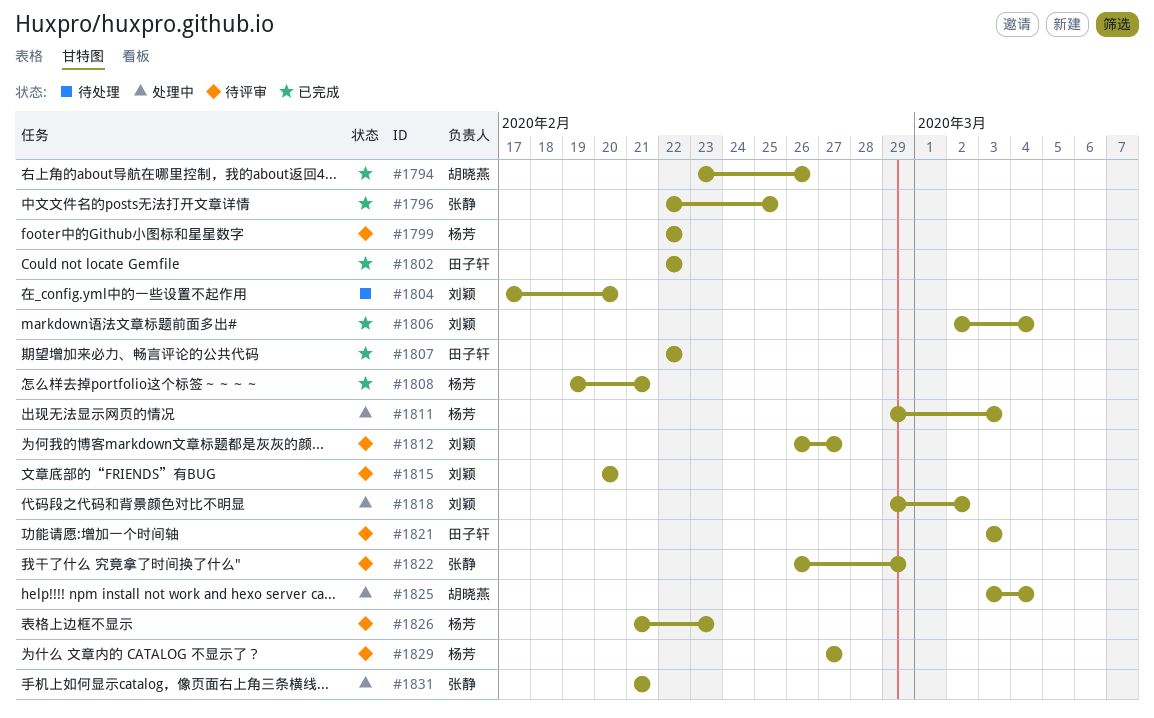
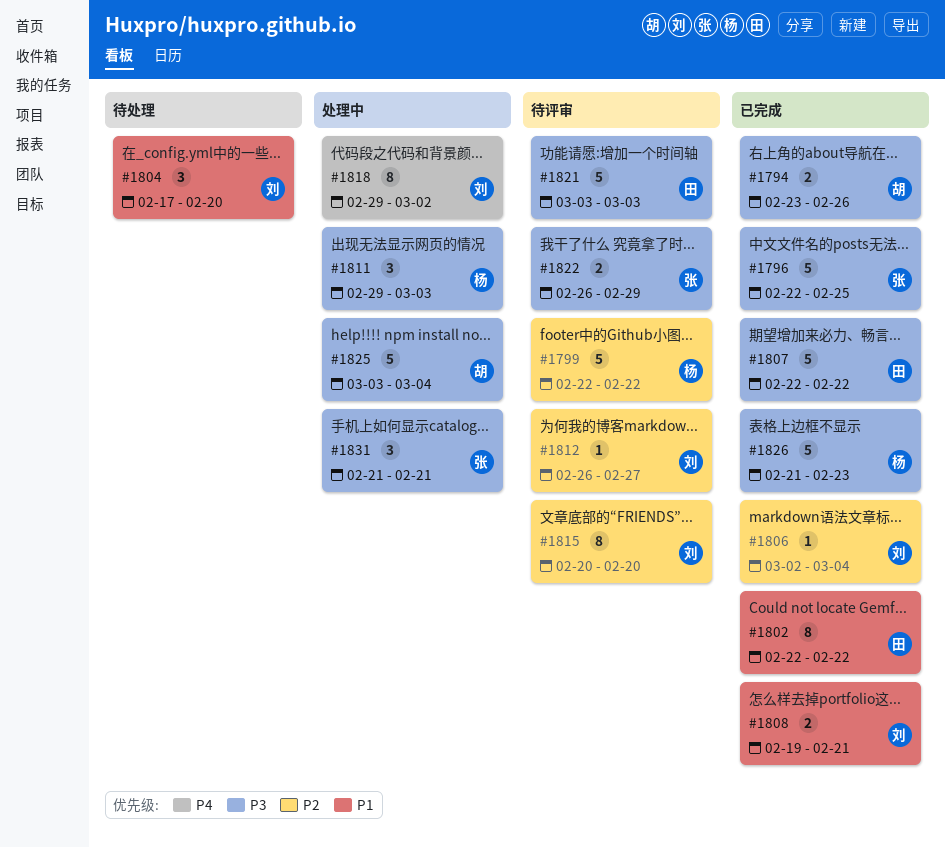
#1808, owner: 杨芳 -> 刘颖
#1826, status: 待评审 -> 已完成
#1829: present -> none

